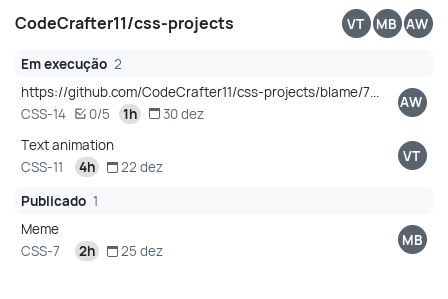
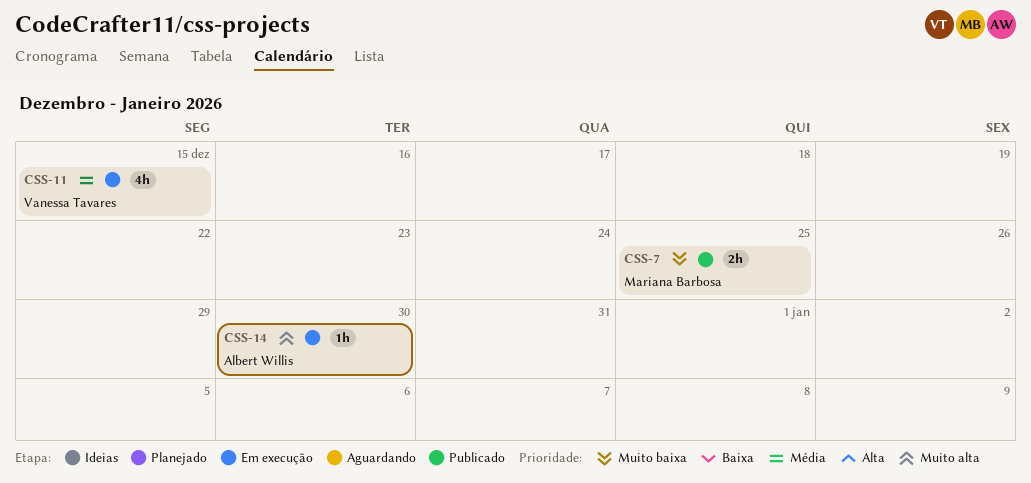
CSS-11, due: Dec 22 -> Dec 15

